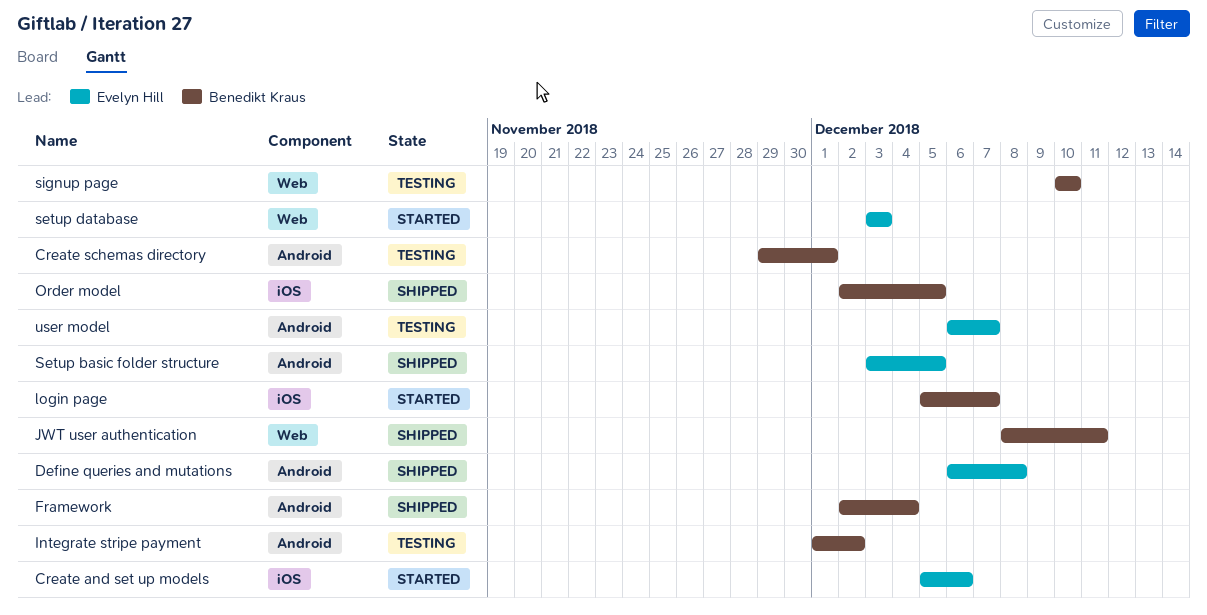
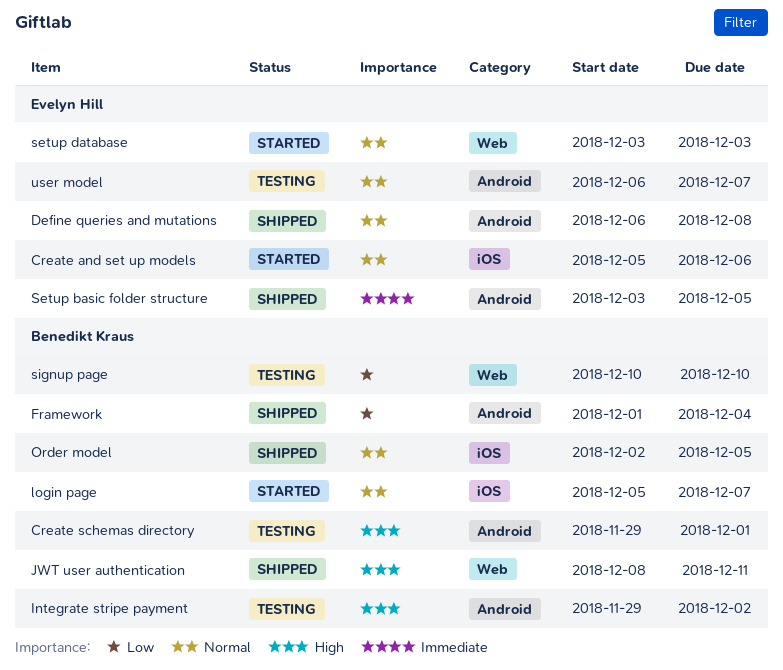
Framework, start: Dec 2 -> Dec 1
Integrate stripe payment, start: Dec 1 -> Nov 29

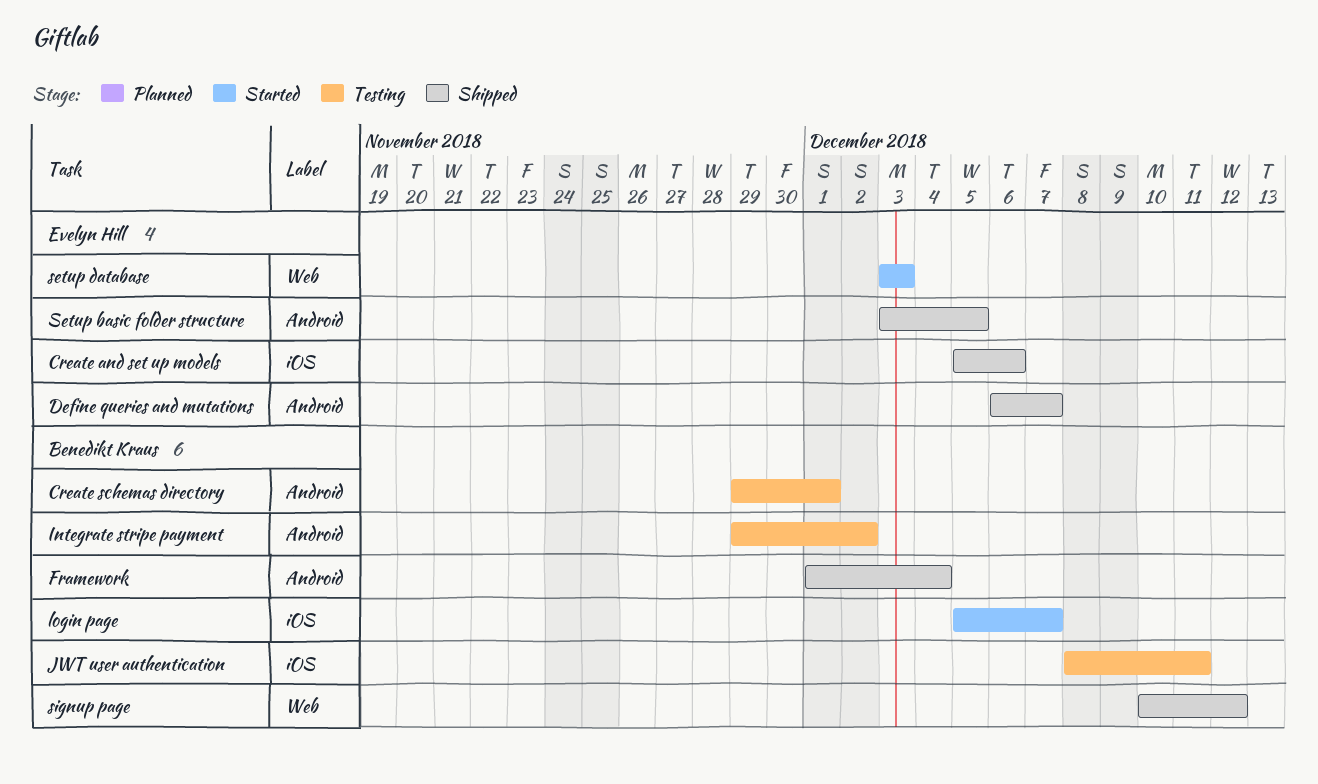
Create and set up models, status: Started -> Shipped
Define queries and mutations, due: Dec 8 -> Dec 7
JWT user authentication, status: Shipped -> Testing
JWT user authentication, label: Web -> iOS
Order model: present -> none
signup page, status: Testing -> Shipped
signup page, due: Dec 10 -> Dec 12
user model: present -> none

